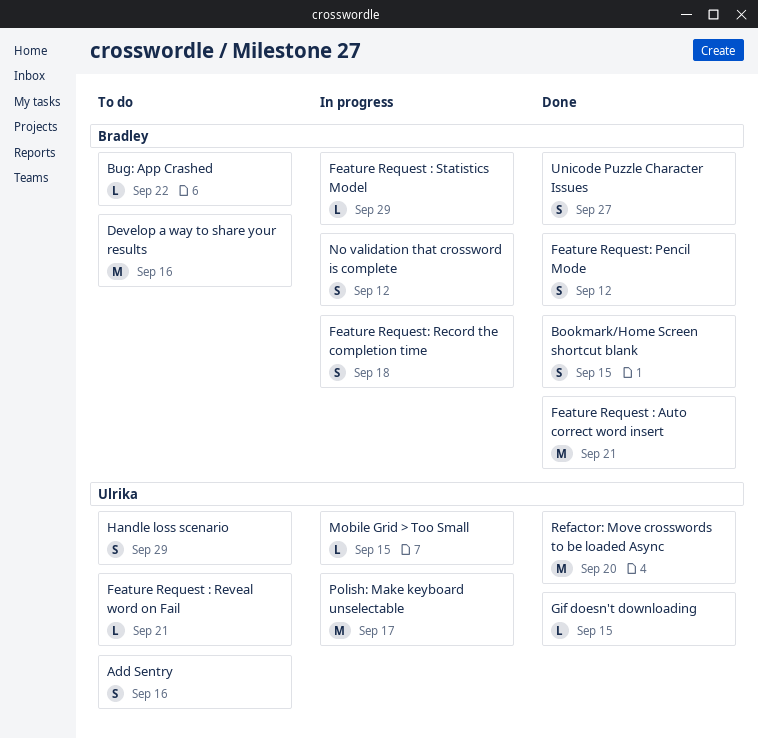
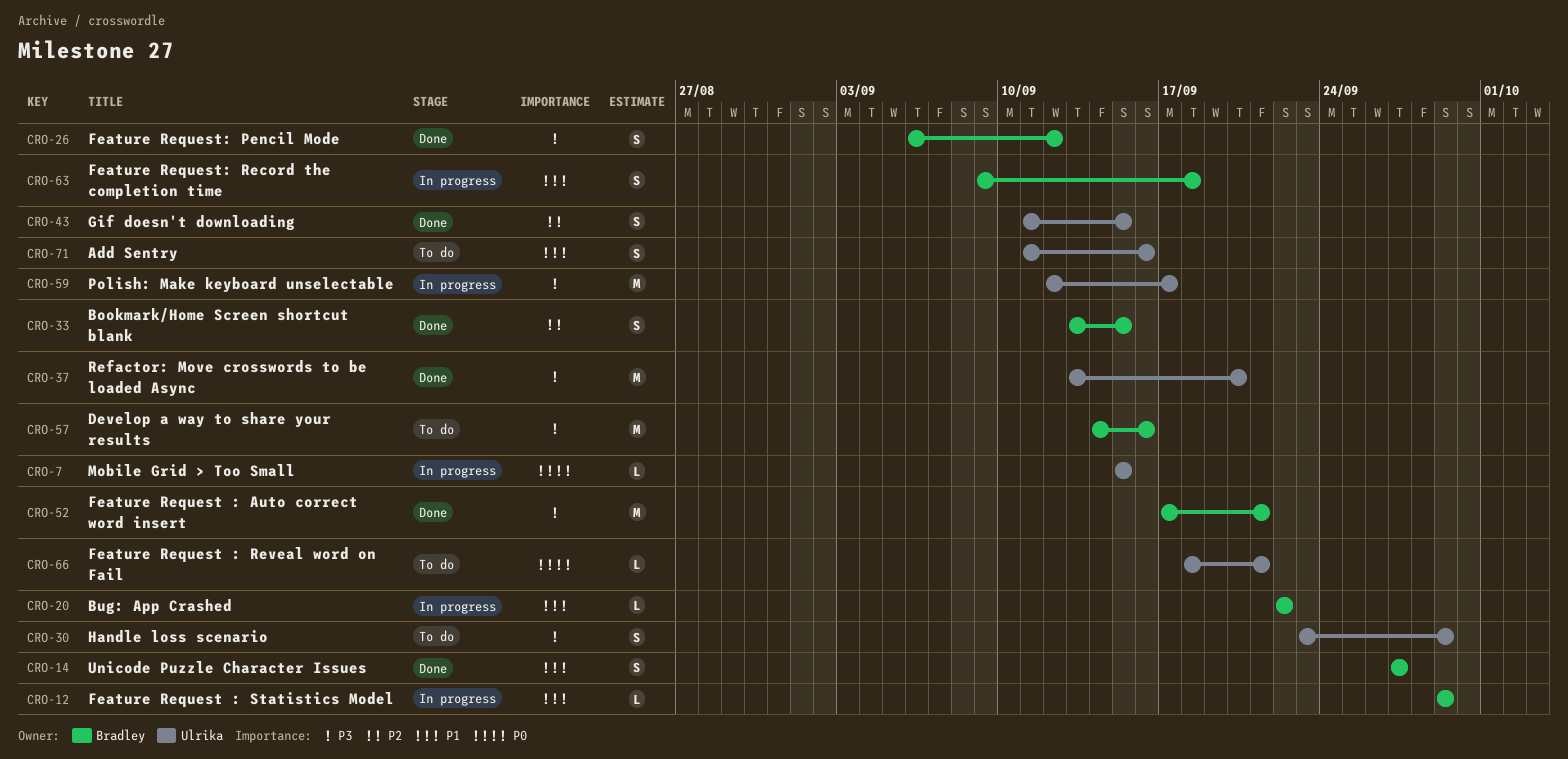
Bug: App Crashed, status: To do -> In progress
Gif doesn't downloading, estimate: L -> S
No validation that crossword is complete: present -> none

